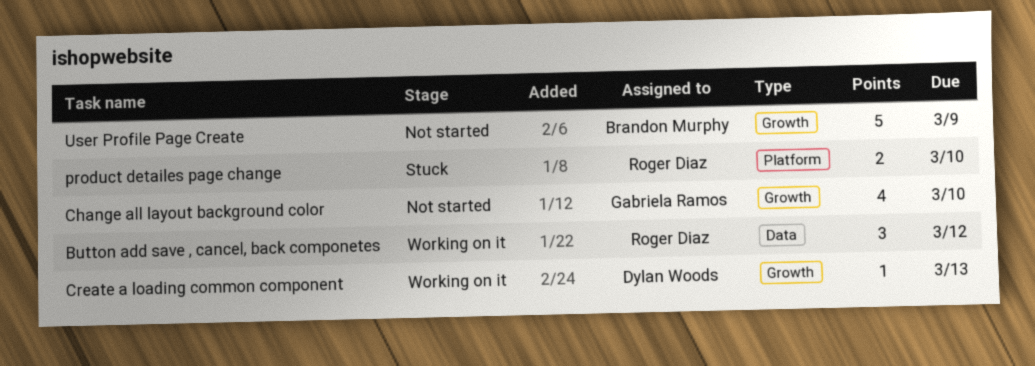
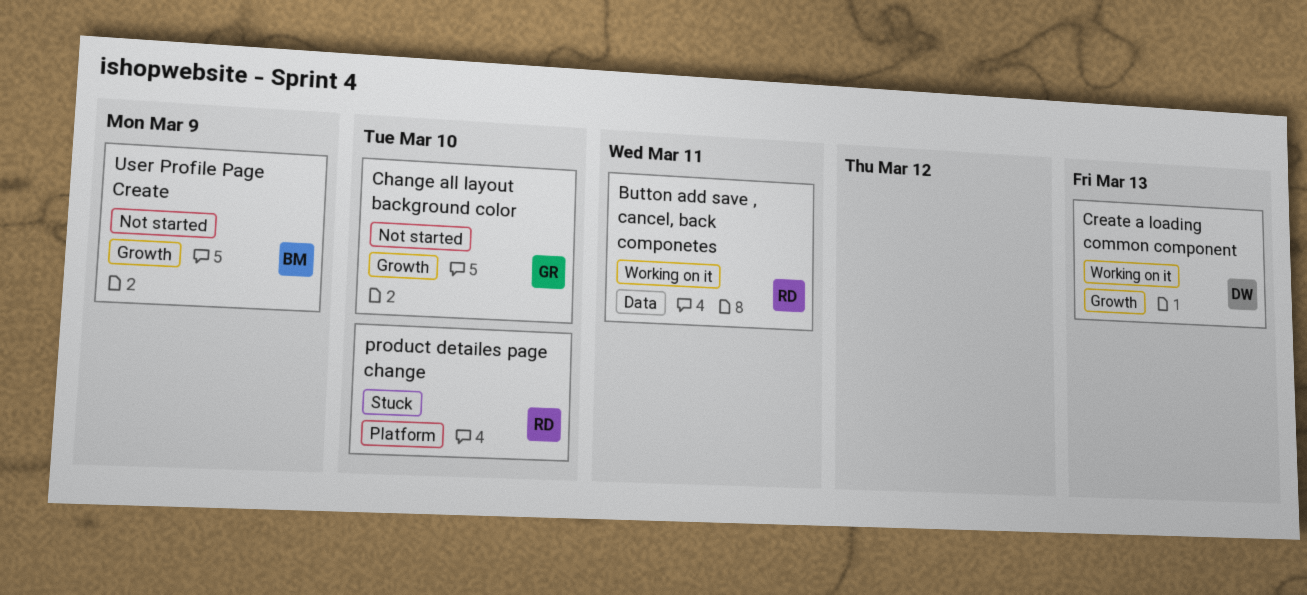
Button add save , cancel, back componetes, due: Mar 12 -> Mar 11

